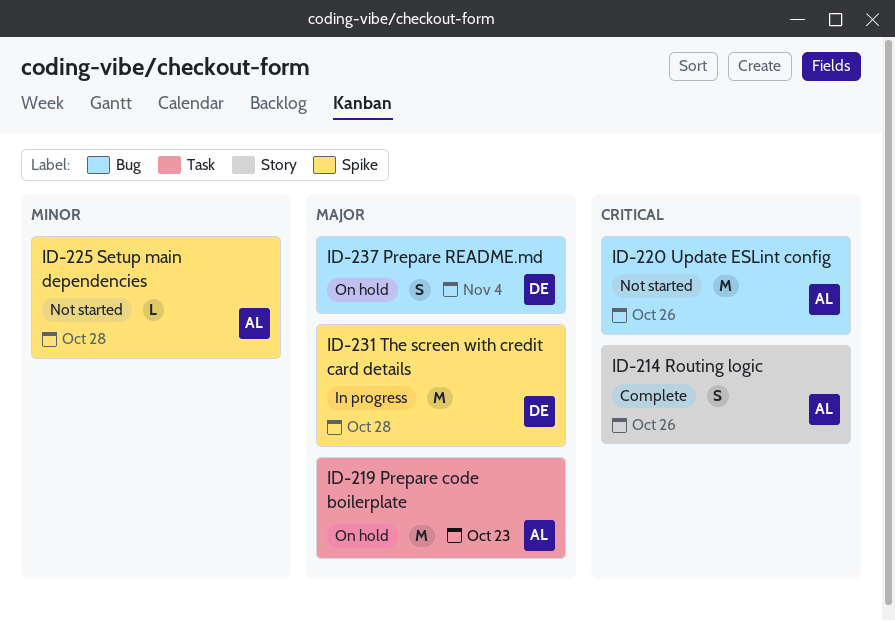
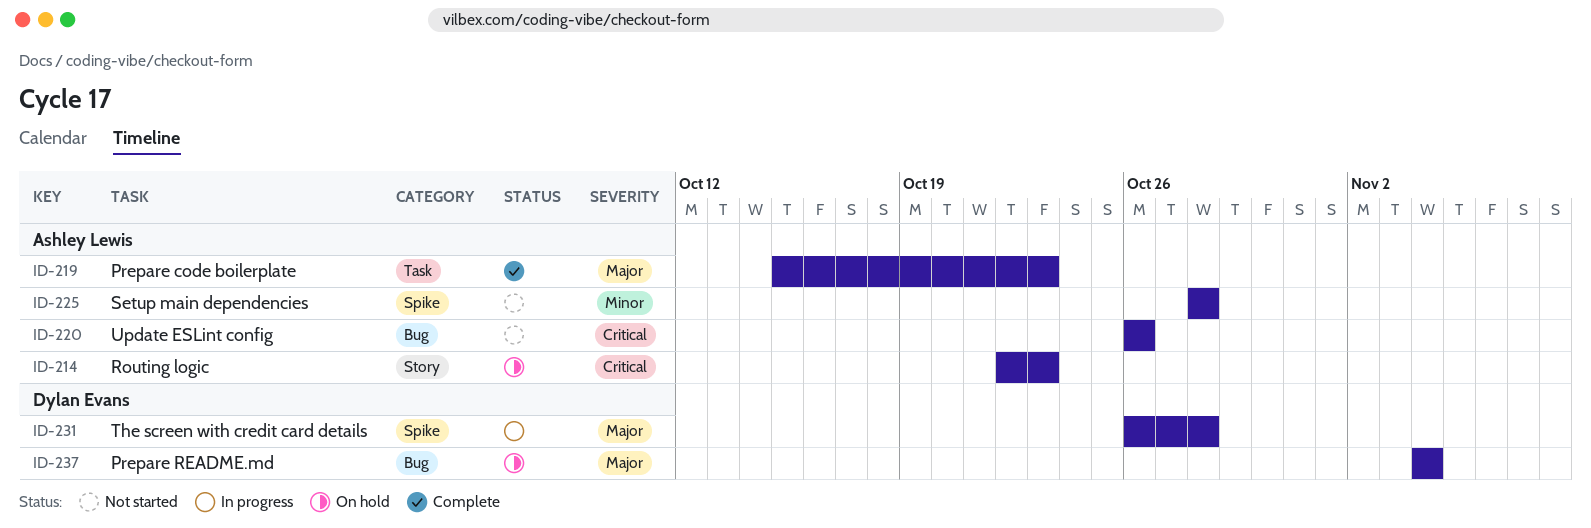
ID-214, status: Complete -> On hold
ID-214, due: Oct 26 -> Oct 23
ID-219, status: On hold -> Complete

